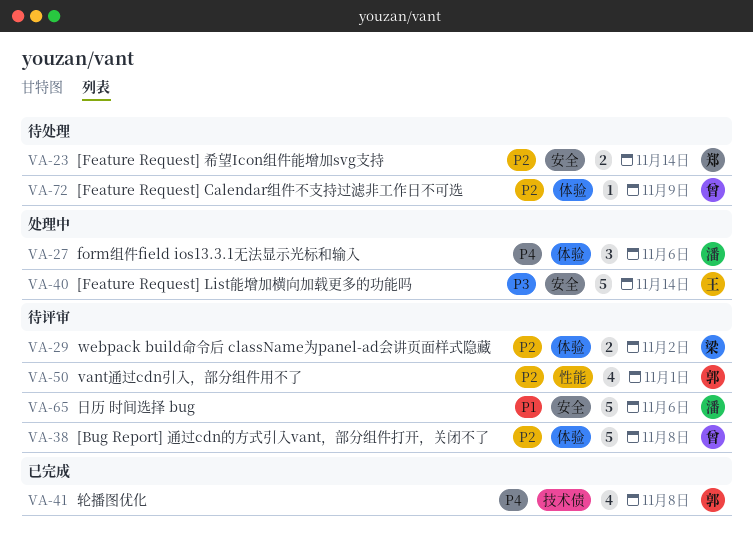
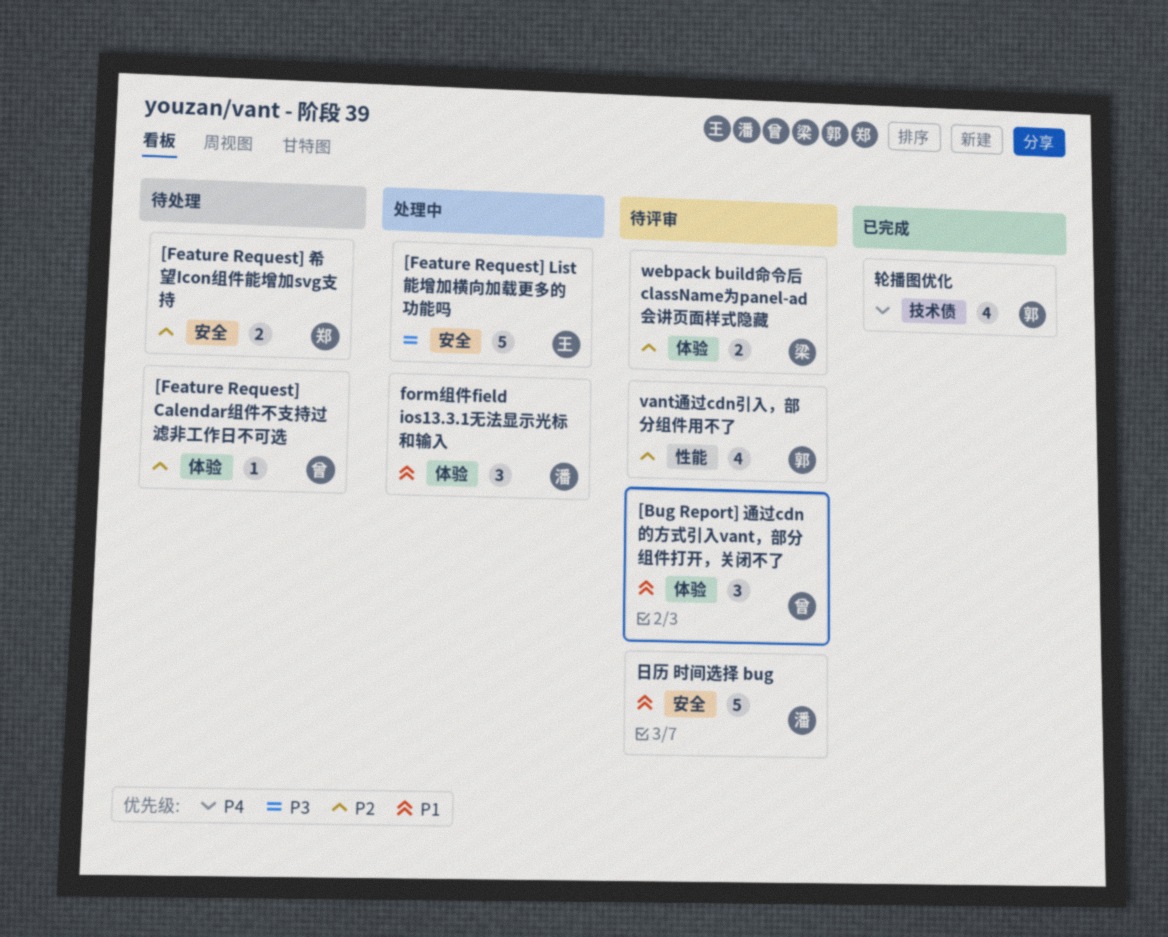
[Bug Report] 通过cdn的方式引入vant，部分组件打开，关闭不了, priority: P2 -> P1
[Bug Report] 通过cdn的方式引入vant，部分组件打开，关闭不了, estimate: 5 -> 3
form组件field ios13.3.1无法显示光标和输入, priority: P4 -> P1

